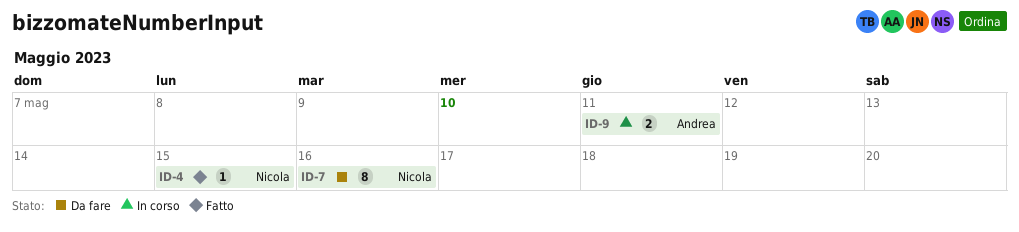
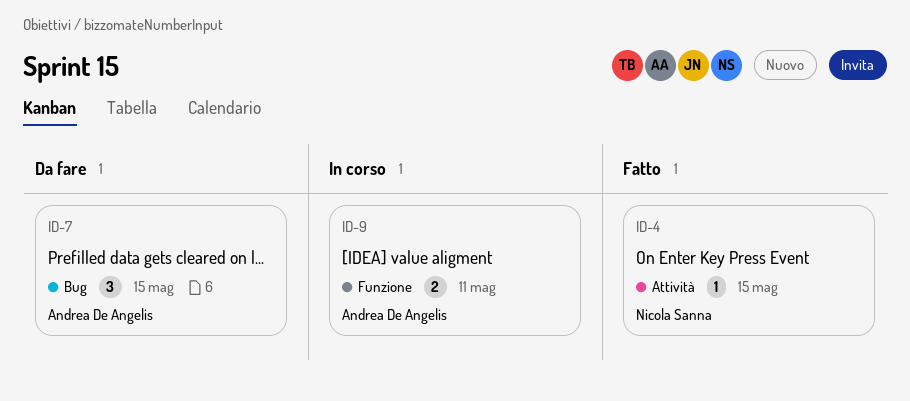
ID-7, owner: Nicola Sanna -> Andrea De Angelis
ID-7, estimate: 8 -> 3
ID-7, due: May 16 -> May 15

